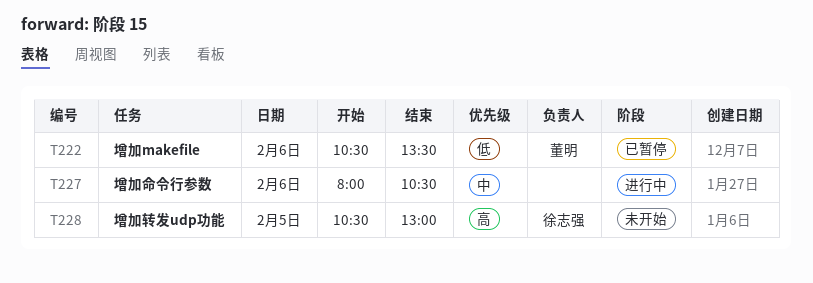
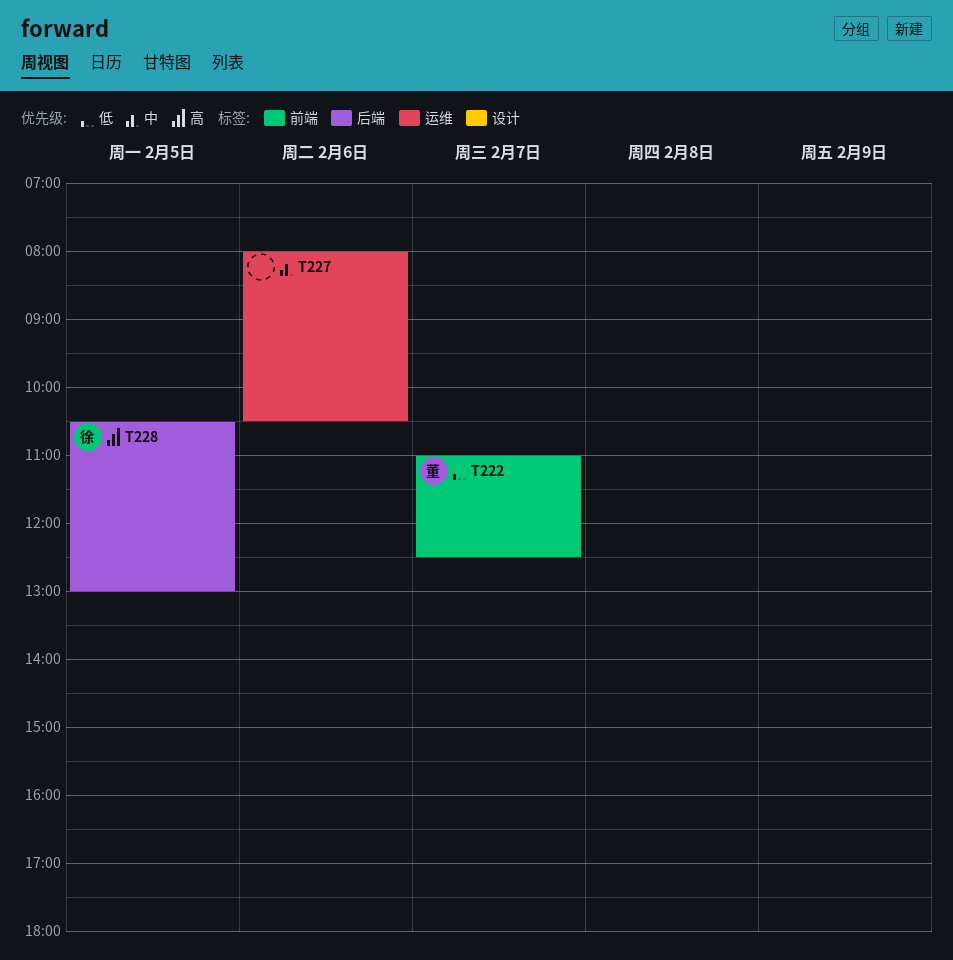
T222, day: Feb 6 -> Feb 7
T222, begins: 10:30 -> 11:00
T222, ends: 13:30 -> 12:30

